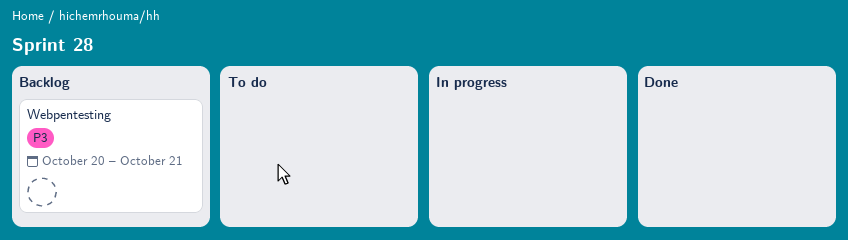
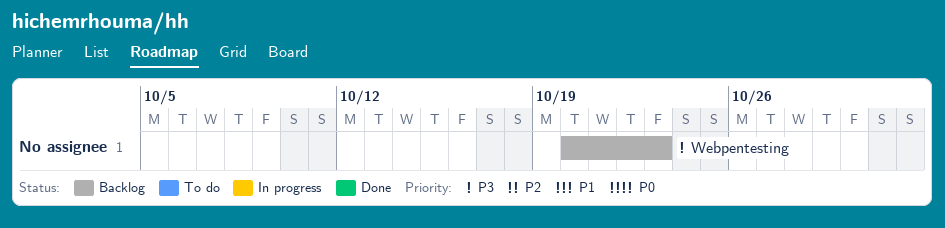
Webpentesting, due: Oct 21 -> Oct 23

